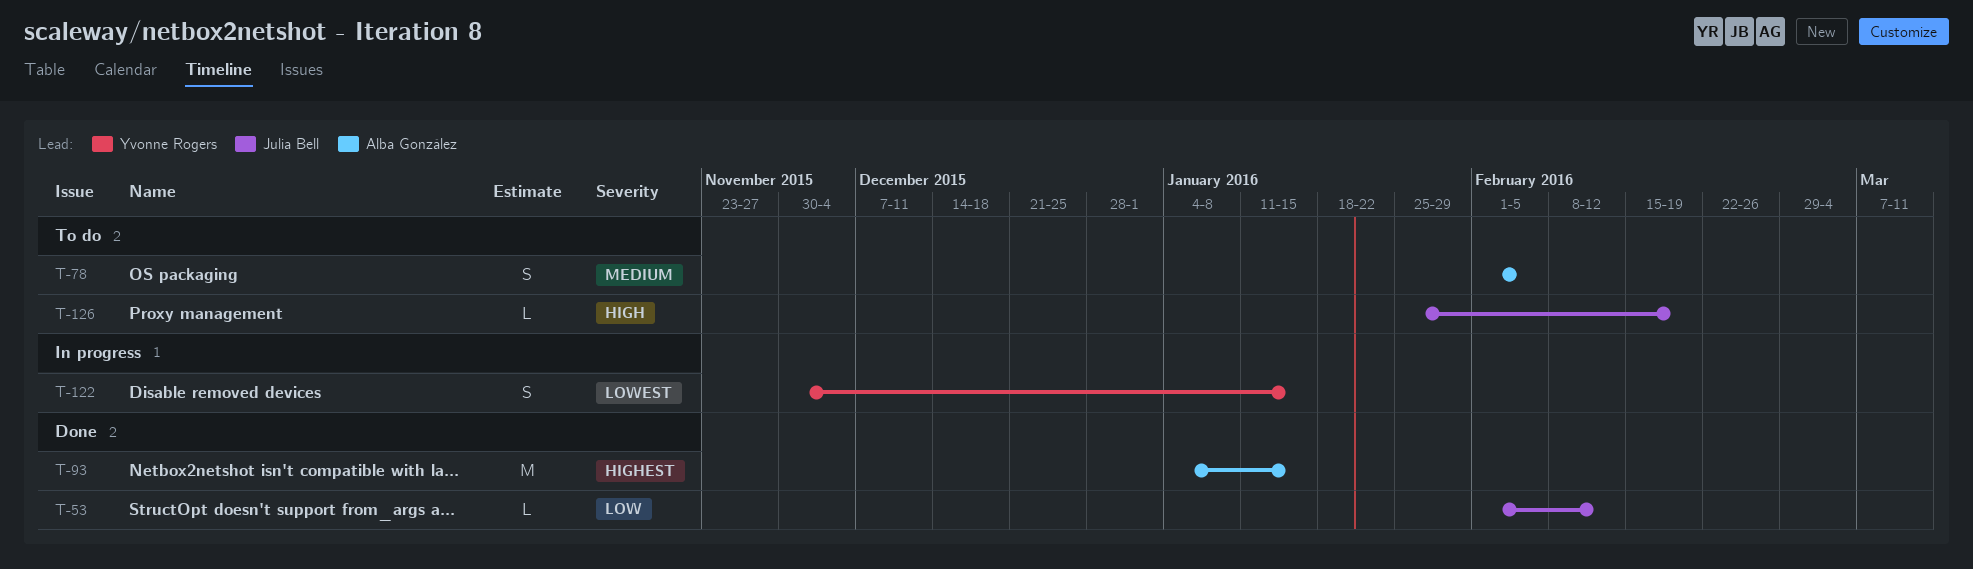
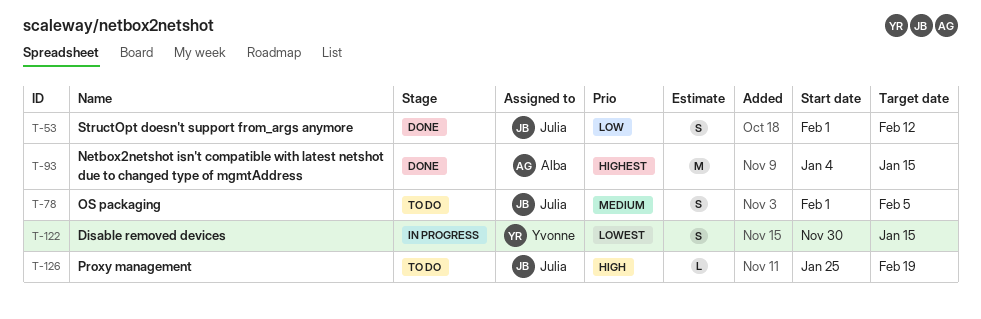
T-53, estimate: L -> S
T-78, owner: Alba González -> Julia Bell

